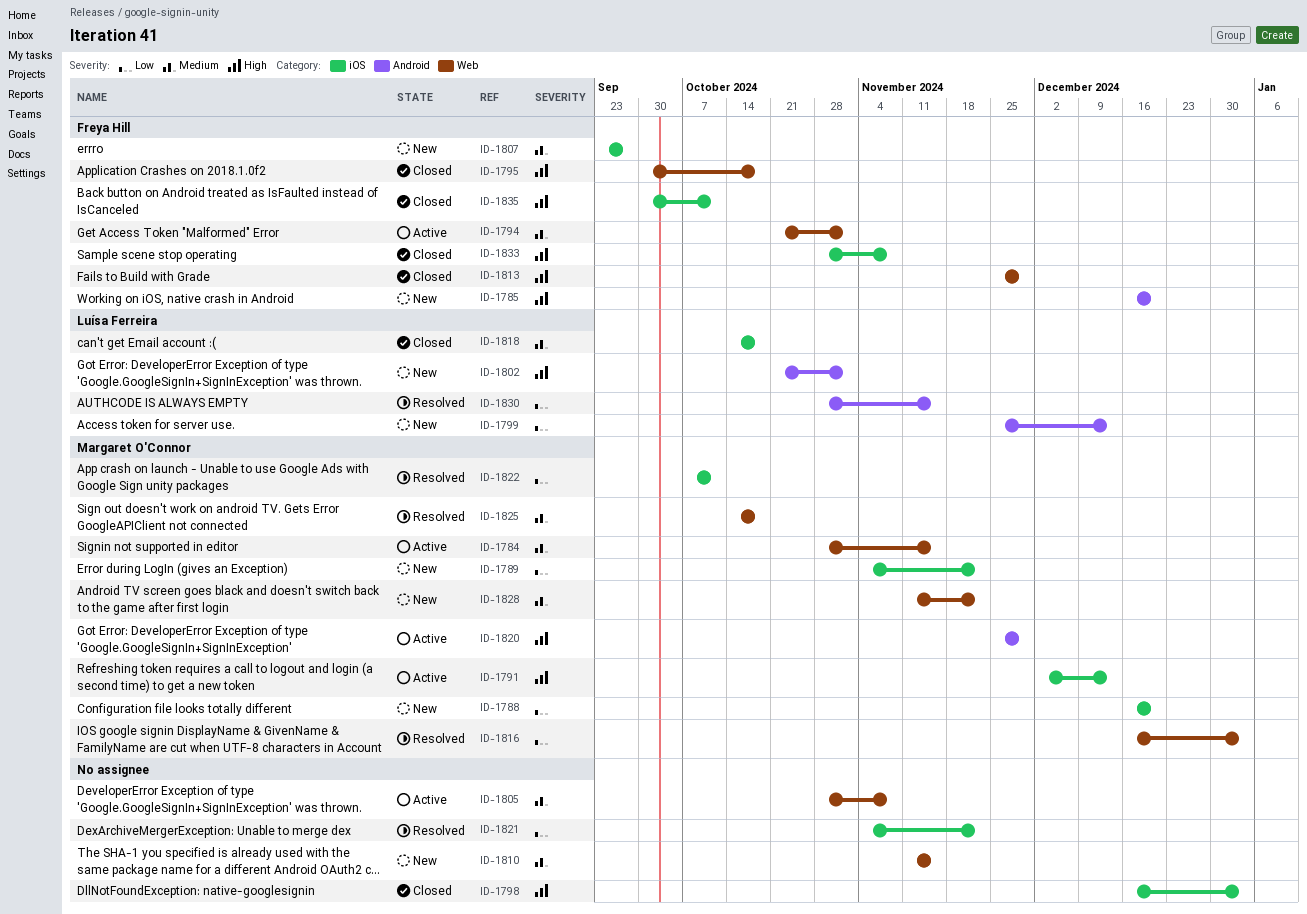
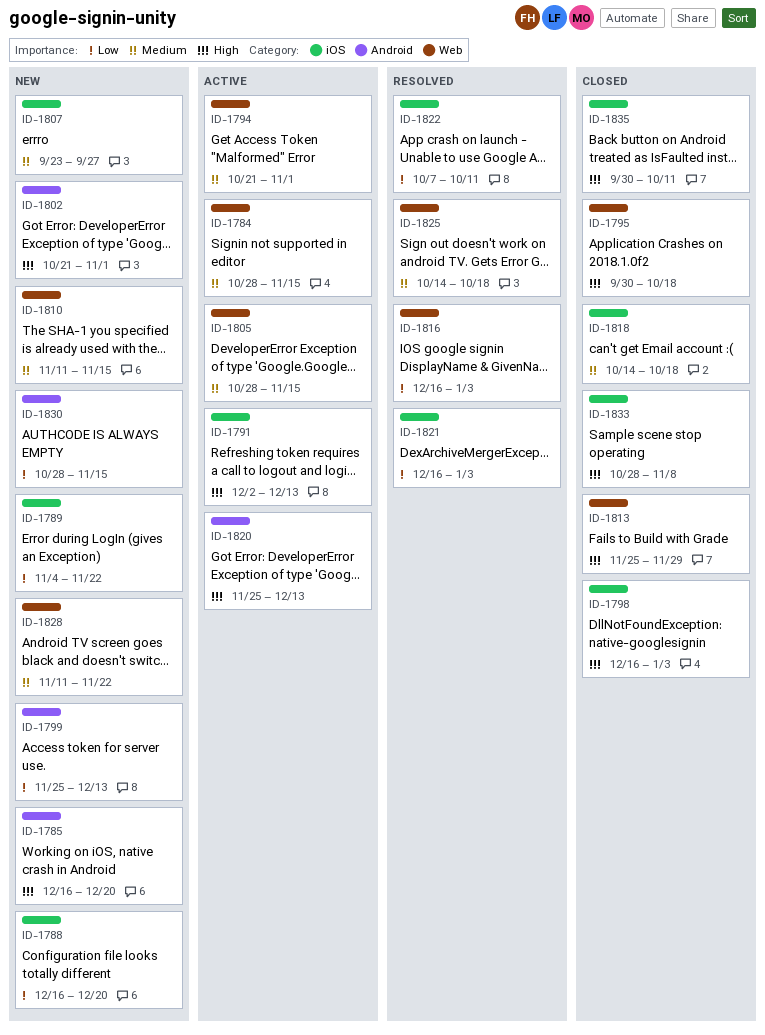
ID-1805, due: Nov 8 -> Nov 15
ID-1820, due: Nov 29 -> Dec 13
ID-1821, start: Nov 4 -> Dec 16
ID-1821, due: Nov 22 -> Jan 3
ID-1830, status: Resolved -> New

